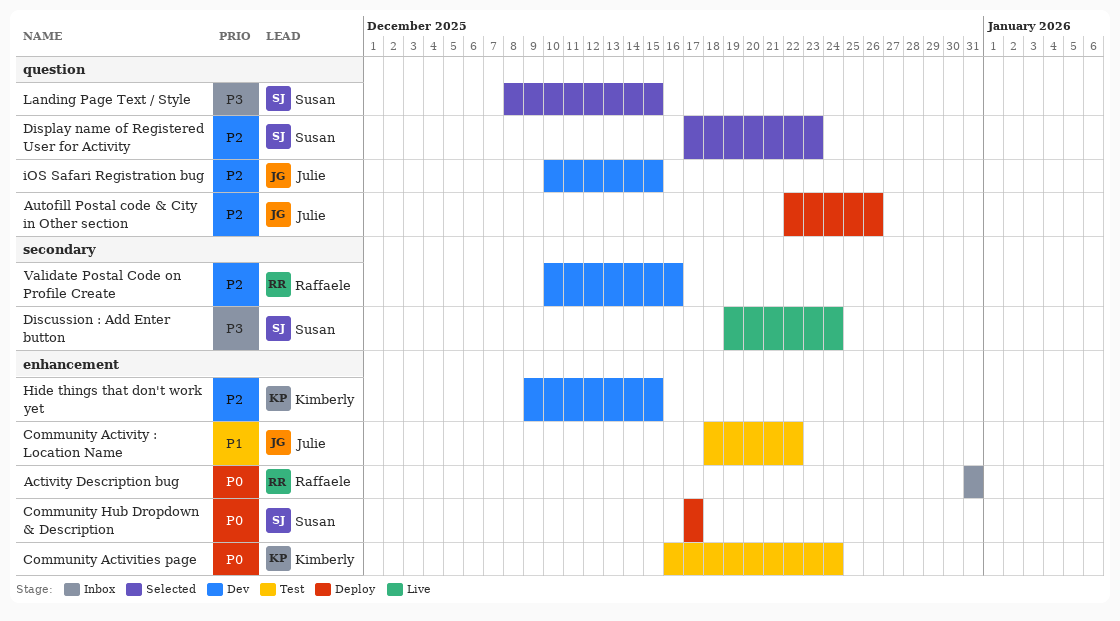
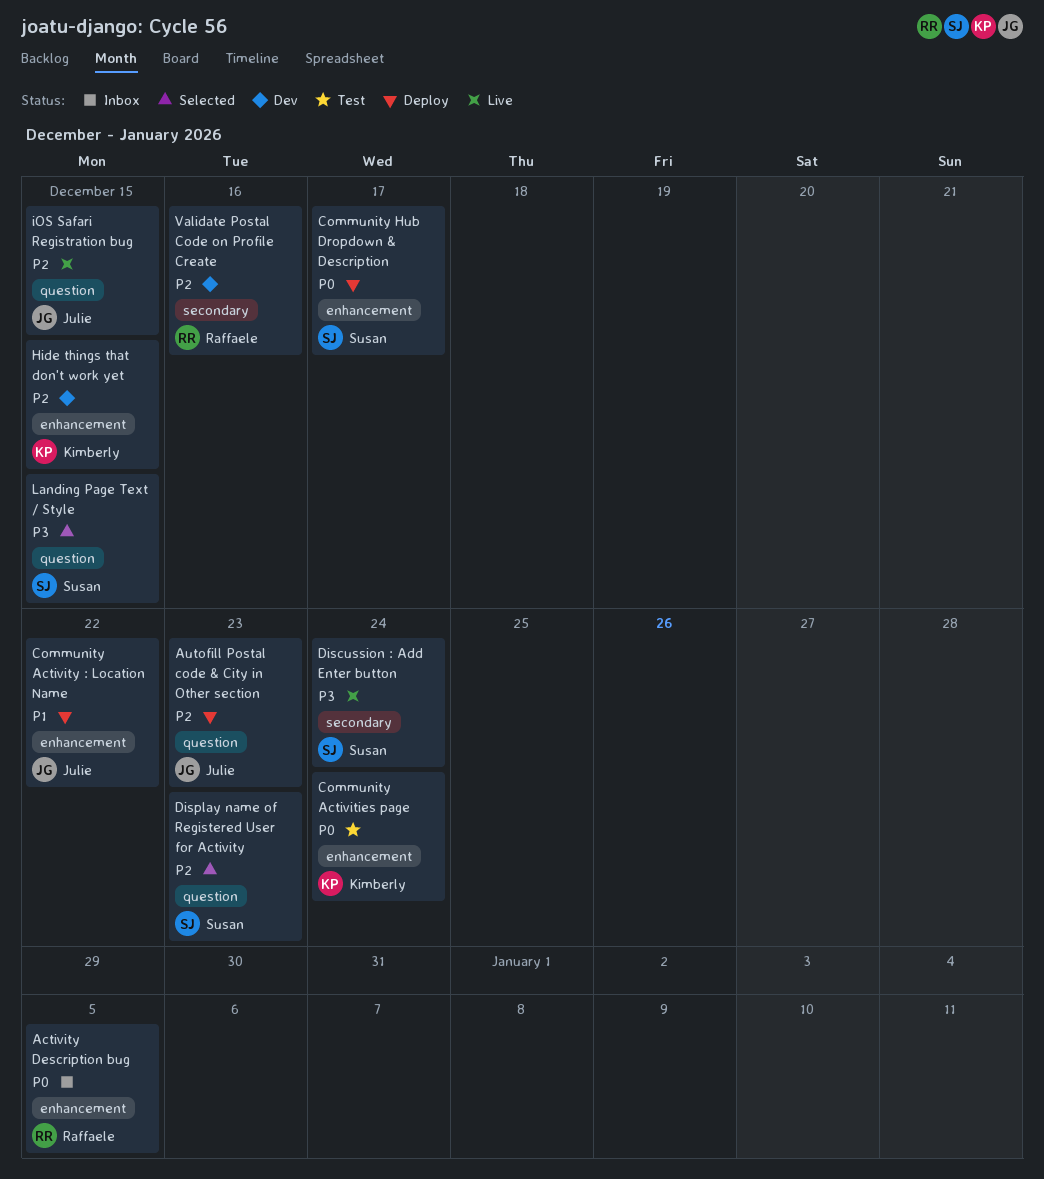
Activity Description bug, due: Dec 31 -> Jan 5
Autofill Postal code & City in Other section, due: Dec 26 -> Dec 23
Community Activity : Location Name, status: Test -> Deploy
iOS Safari Registration bug, status: Dev -> Live

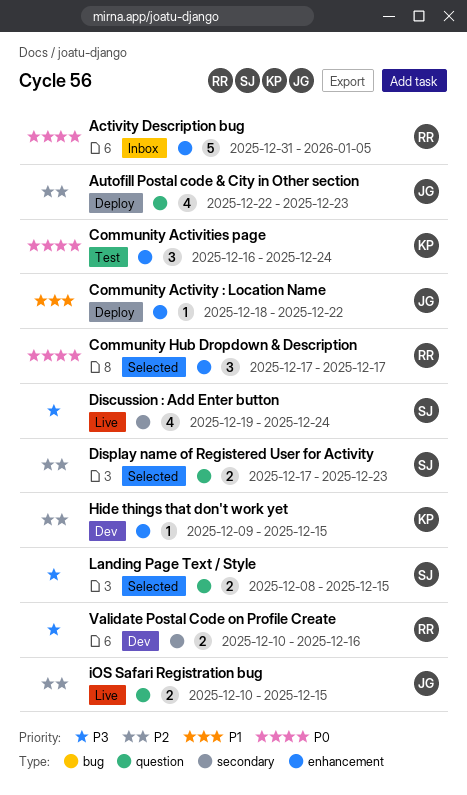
Community Hub Dropdown & Description, status: Deploy -> Selected
Community Hub Dropdown & Description, owner: Susan -> Raffaele
Validate Postal Code on Profile Create, priority: P2 -> P3

